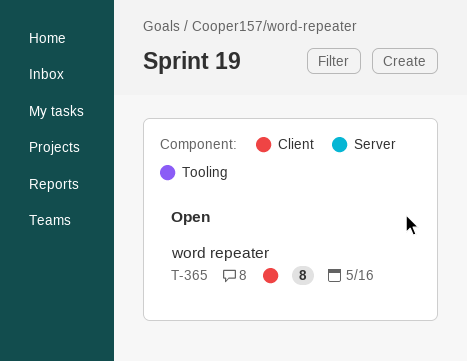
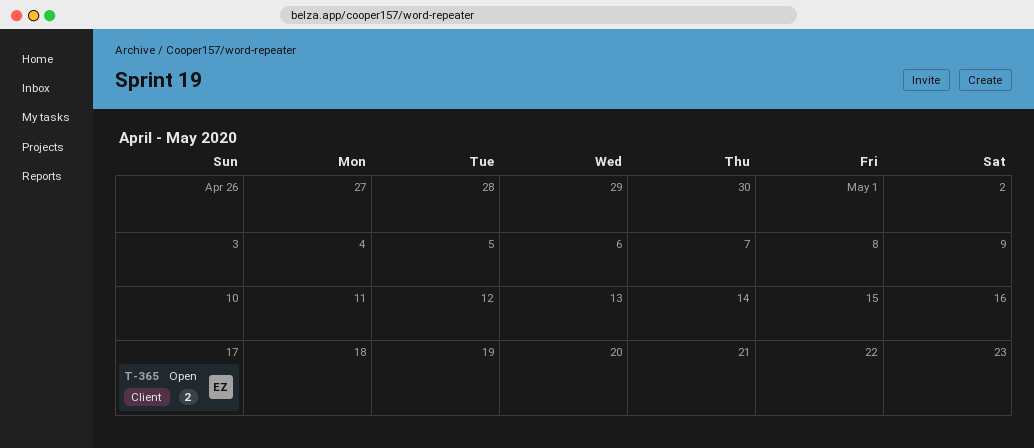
T-365, estimate: 8 -> 2
T-365, due: May 16 -> May 17

